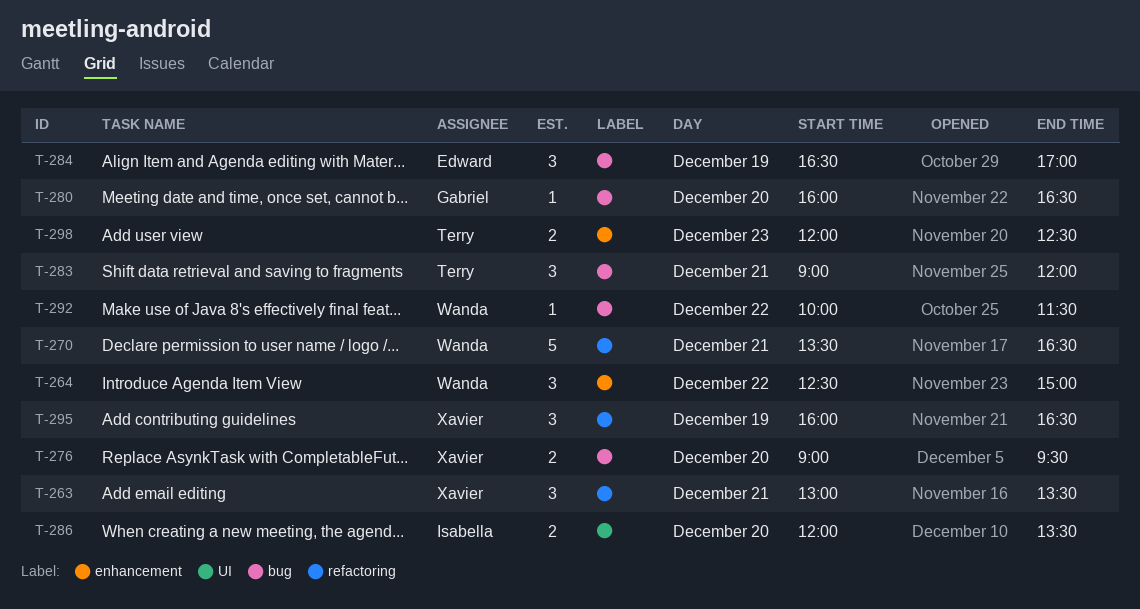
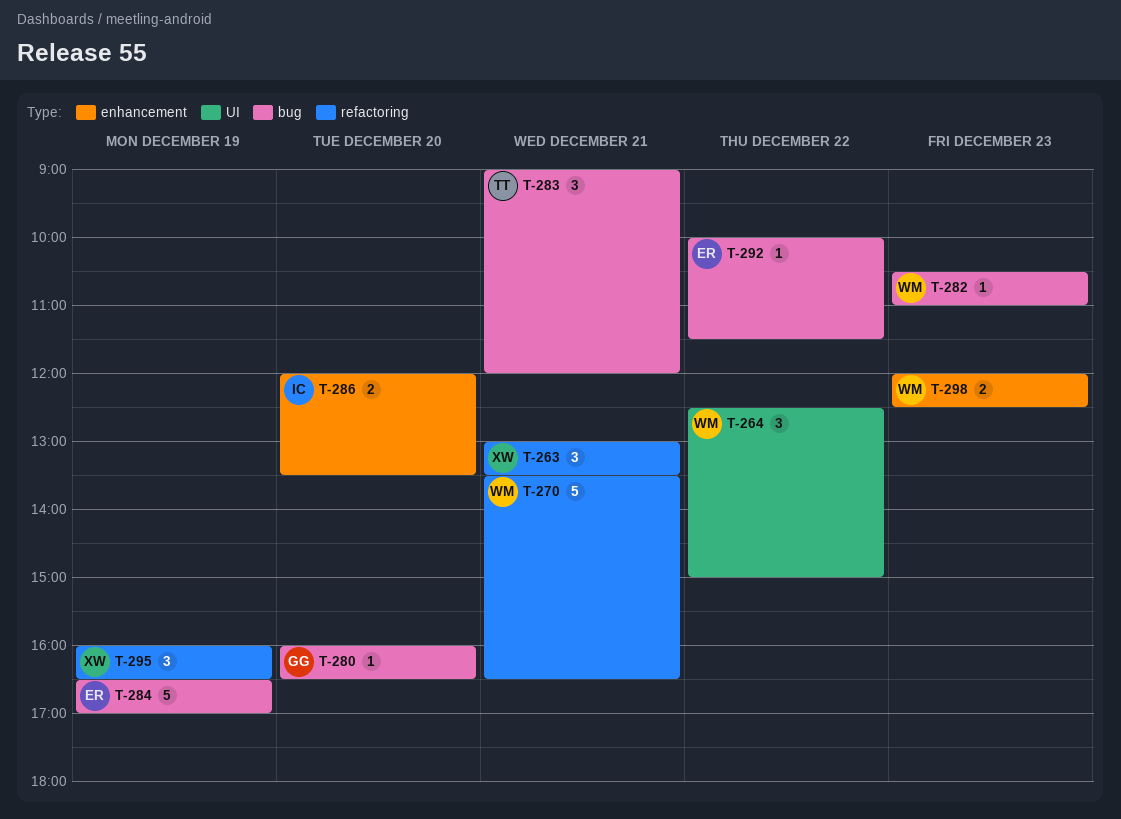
T-264, label: enhancement -> UI
T-276: present -> none
T-282: none -> present
T-284, estimate: 3 -> 5
T-286, label: UI -> enhancement
T-292, owner: Wanda -> Edward
T-298, owner: Terry -> Wanda

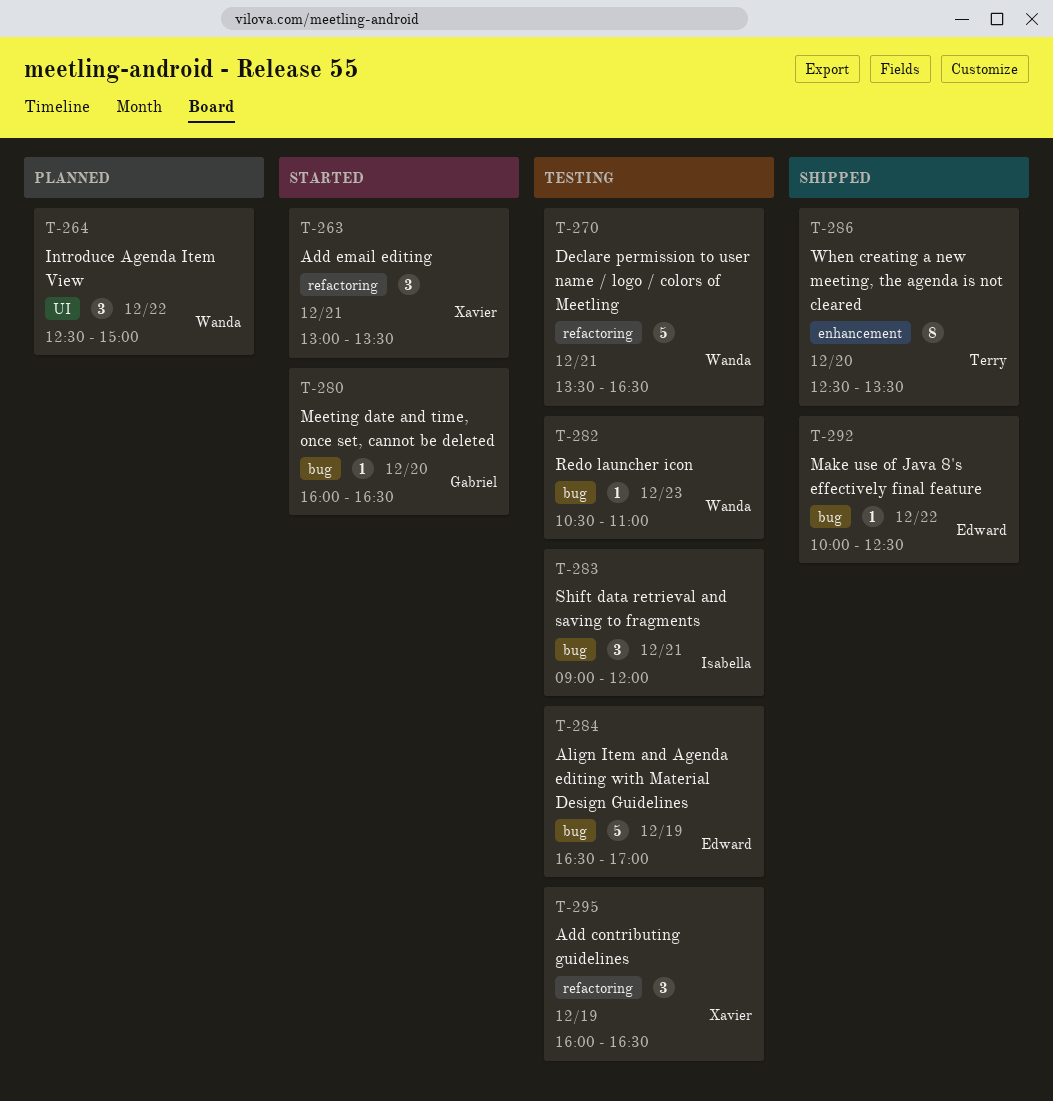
T-283, owner: Terry -> Isabella
T-286, owner: Isabella -> Terry
T-286, estimate: 2 -> 8
T-286, begins: 12:00 -> 12:30
T-292, ends: 11:30 -> 12:30
T-298: present -> none

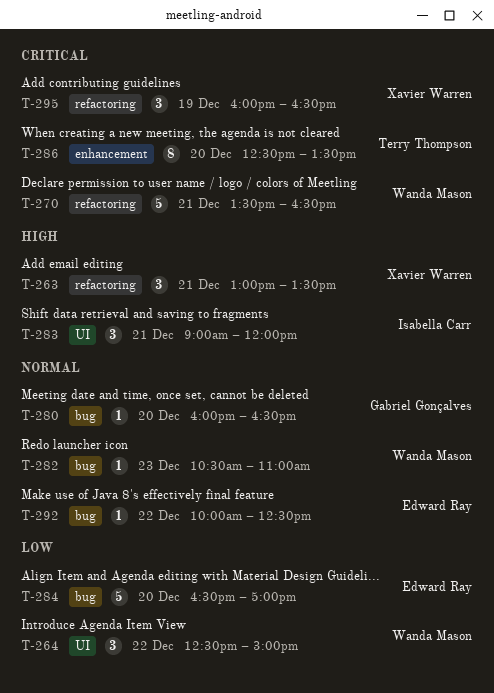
T-283, label: bug -> UI
T-284, day: Dec 19 -> Dec 20

